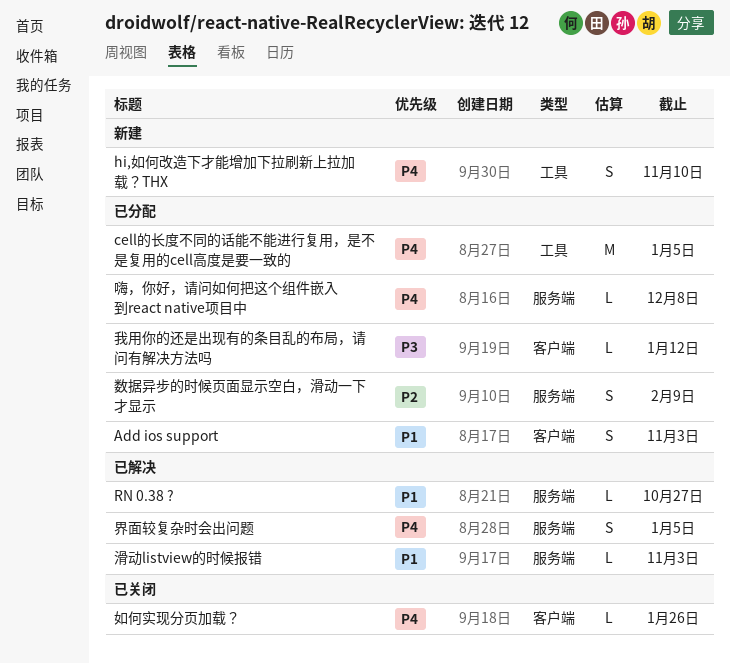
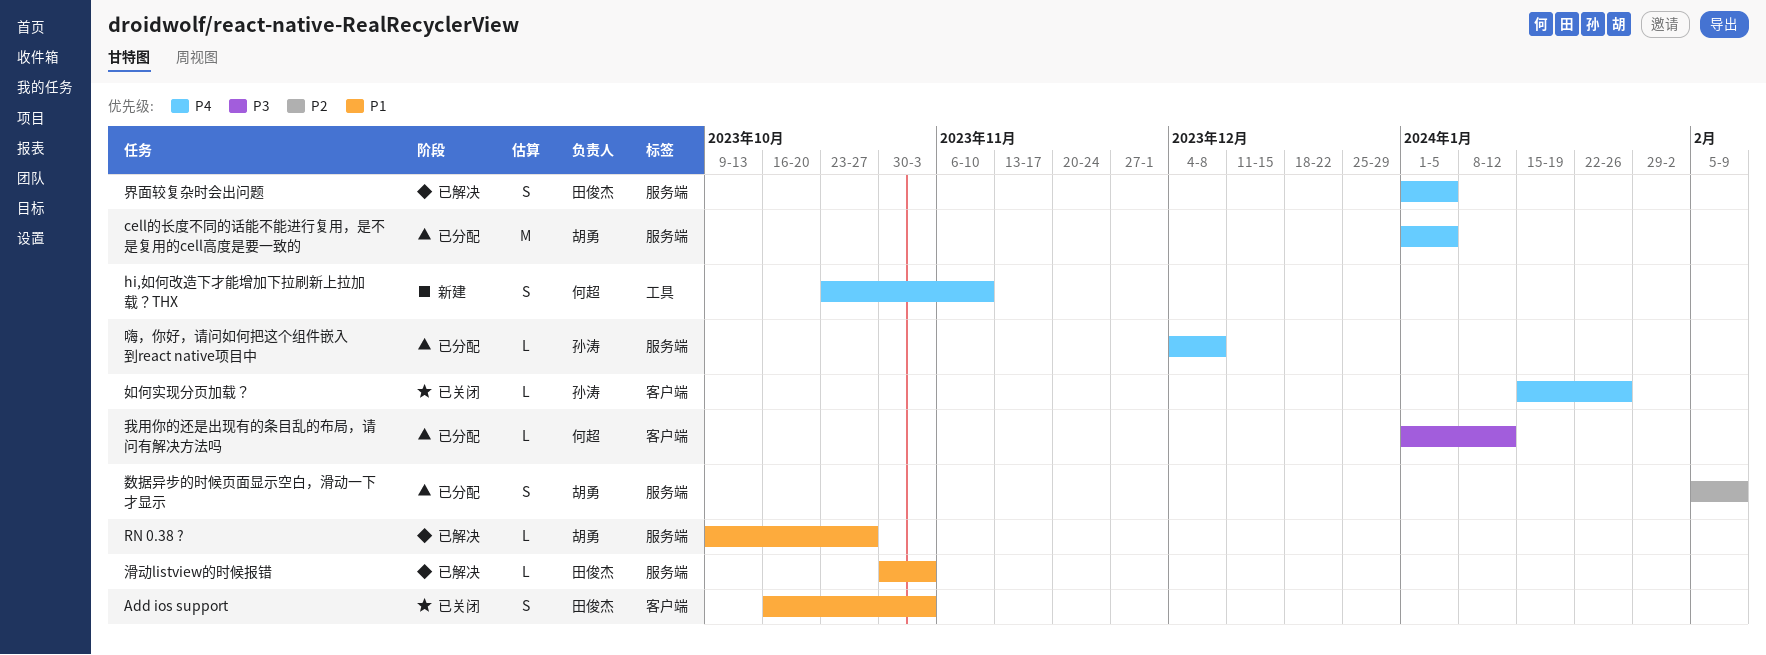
Add ios support, status: 已分配 -> 已关闭
cell的长度不同的话能不能进行复用，是不是复用的cell高度是要一致的, label: 工具 -> 服务端

